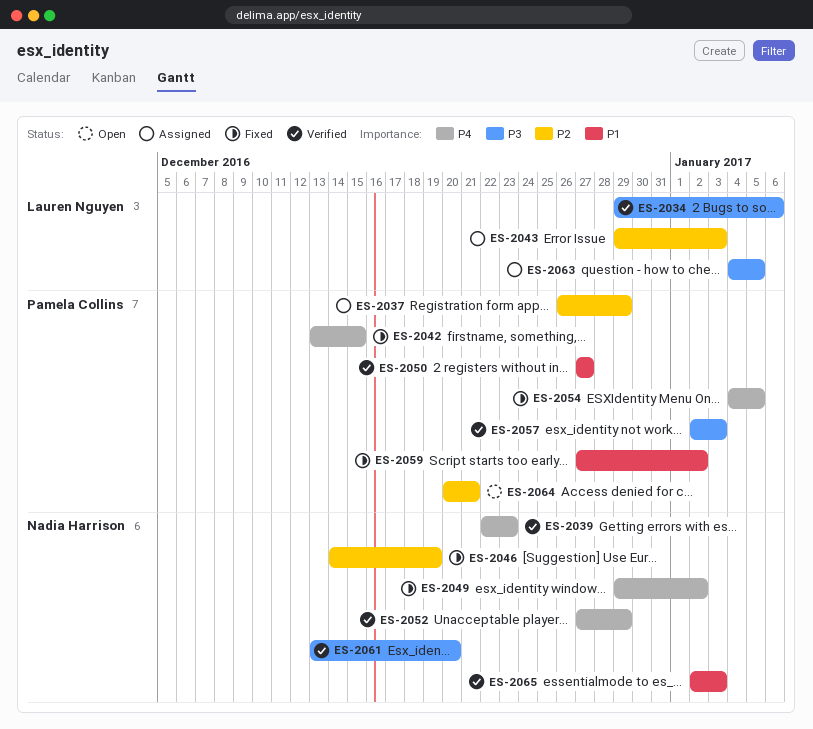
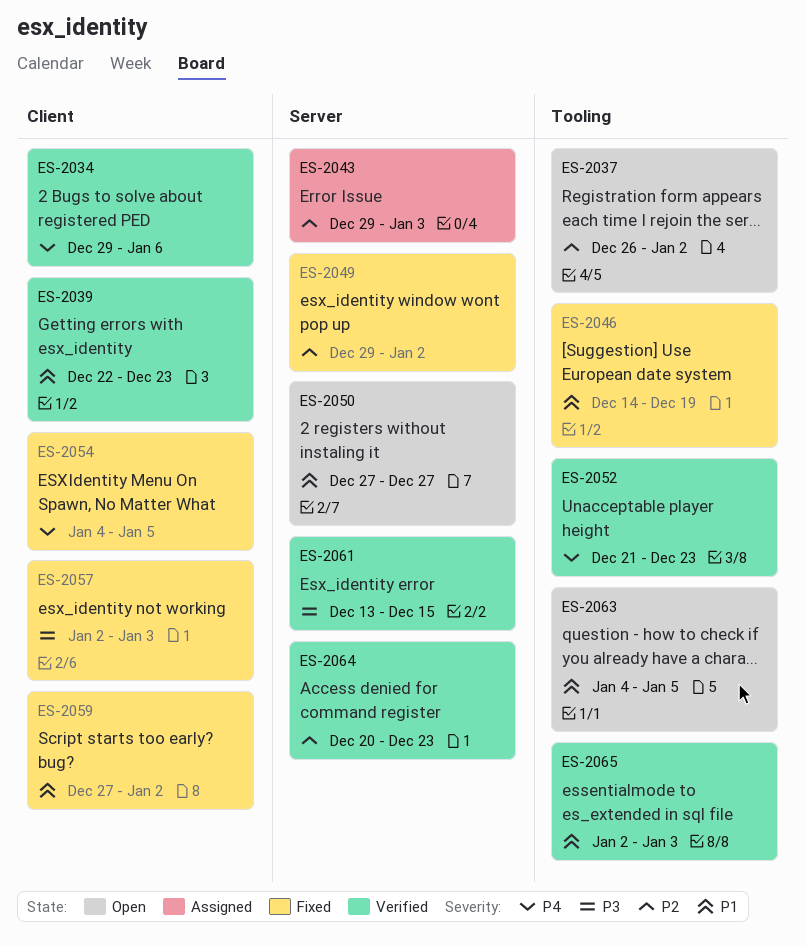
ES-2034, priority: P3 -> P4
ES-2037, status: Assigned -> Open
ES-2037, due: Dec 29 -> Jan 2
ES-2039, priority: P4 -> P1
ES-2042: present -> none
ES-2046, priority: P2 -> P1
ES-2049, priority: P4 -> P2
ES-2050, status: Verified -> Open
ES-2052, start: Dec 27 -> Dec 21
ES-2052, due: Dec 29 -> Dec 23
ES-2057, status: Verified -> Fixed
ES-2061, due: Dec 20 -> Dec 15
ES-2063, status: Assigned -> Open
ES-2063, priority: P3 -> P1
ES-2064, status: Open -> Verified
ES-2064, due: Dec 21 -> Dec 23

